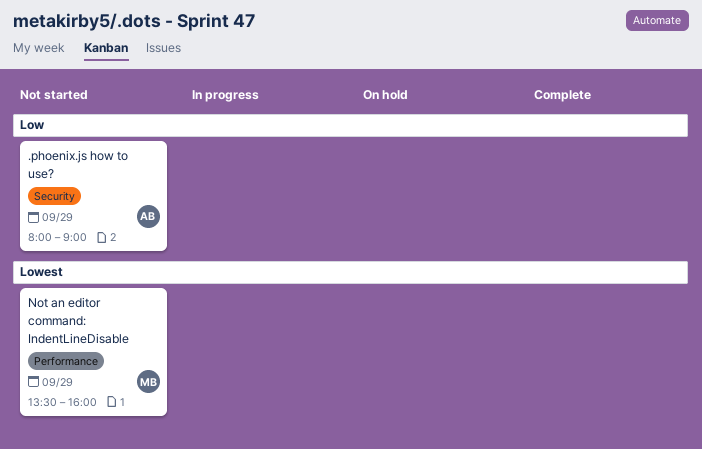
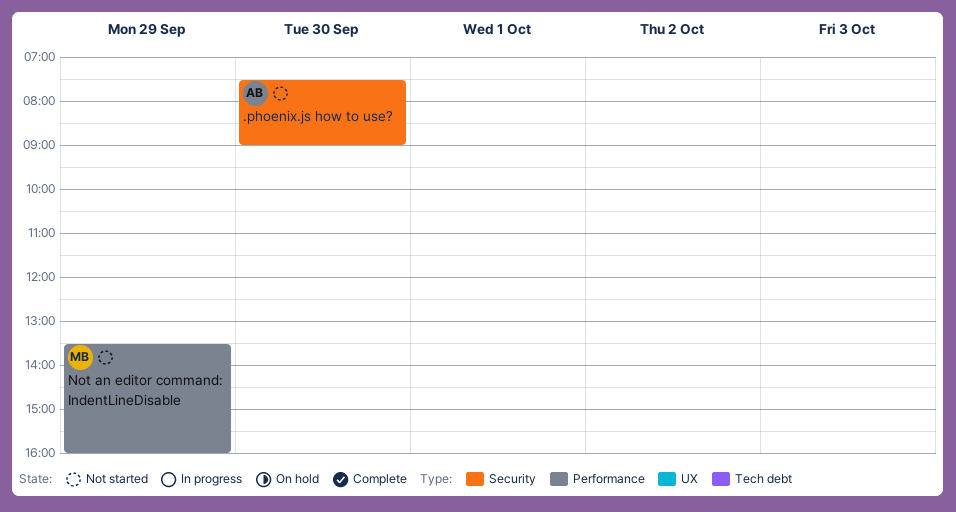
.phoenix.js how to use?, day: Sep 29 -> Sep 30
.phoenix.js how to use?, begins: 08:00 -> 07:30

